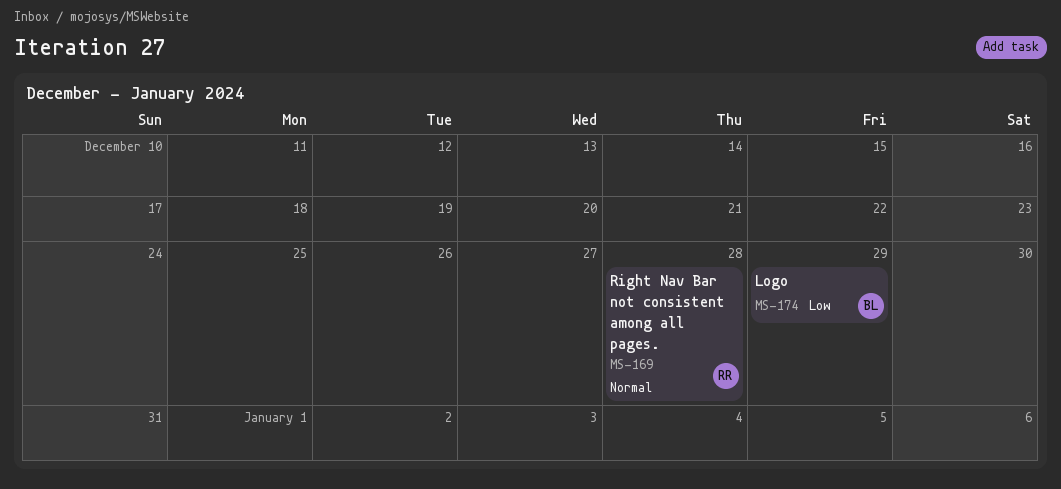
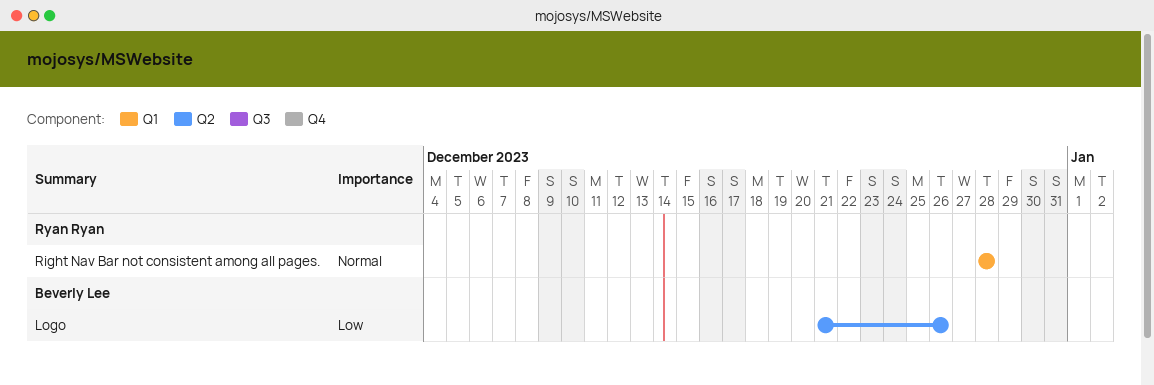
Logo, due: Dec 29 -> Dec 26

